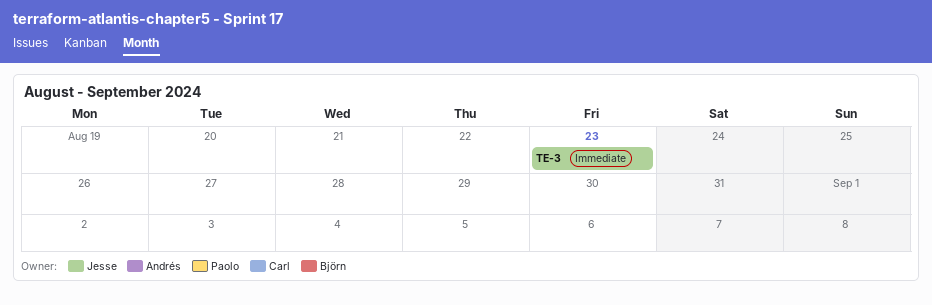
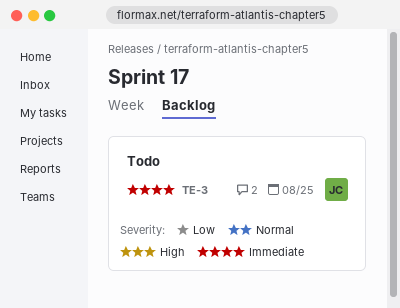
TE-3, due: Aug 23 -> Aug 25

